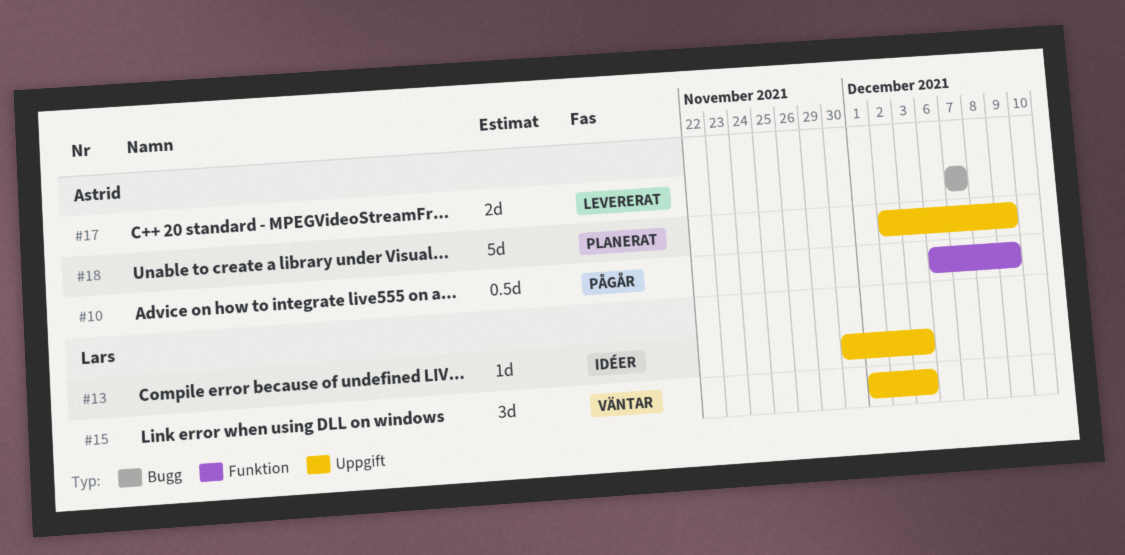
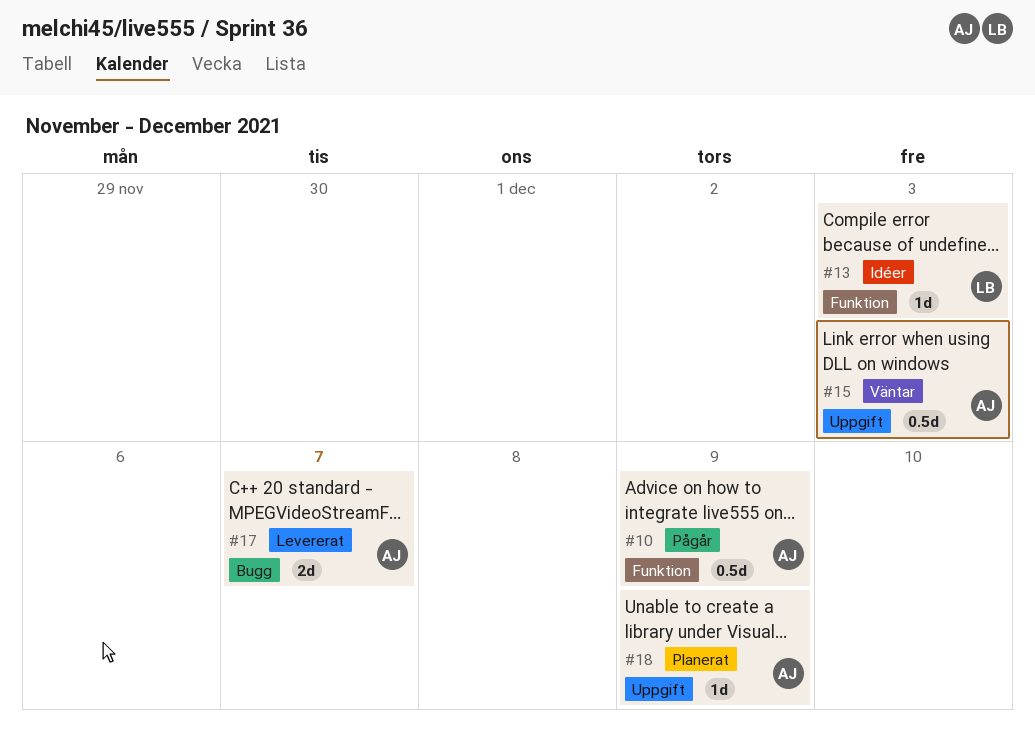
#13, label: Uppgift -> Funktion
#15, owner: Lars -> Astrid
#15, estimate: 3d -> 0.5d
#18, estimate: 5d -> 1d

